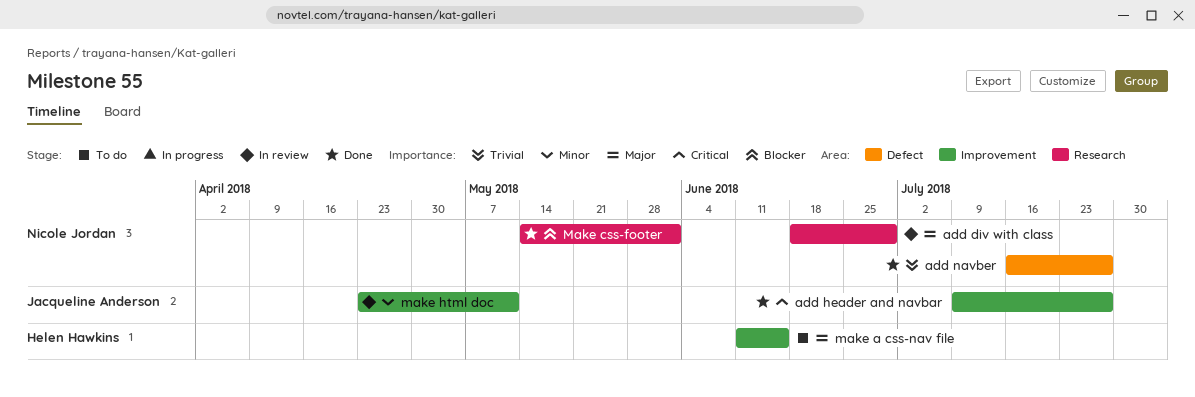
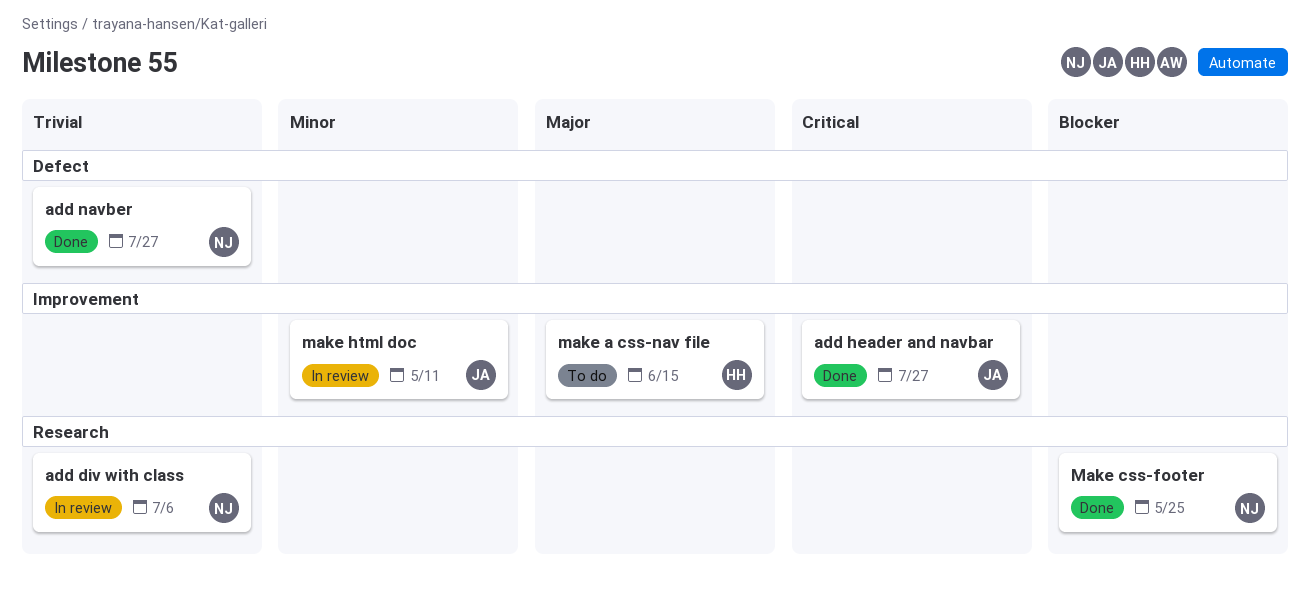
add div with class, priority: Major -> Trivial
add div with class, due: Jun 29 -> Jul 6
Make css-footer, due: Jun 1 -> May 25

